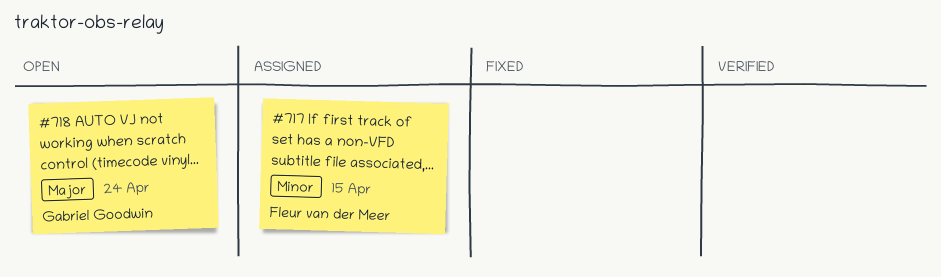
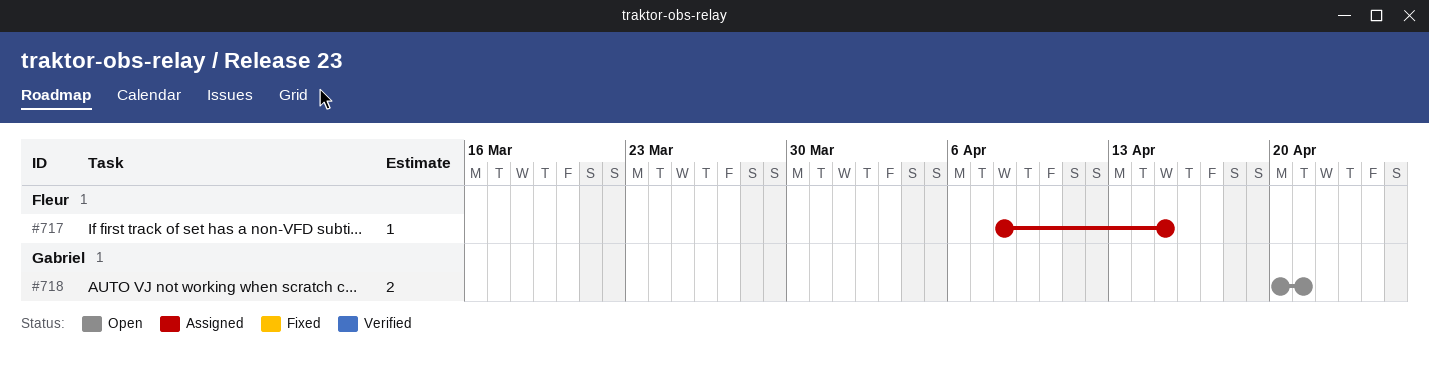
#718, due: Apr 24 -> Apr 21

